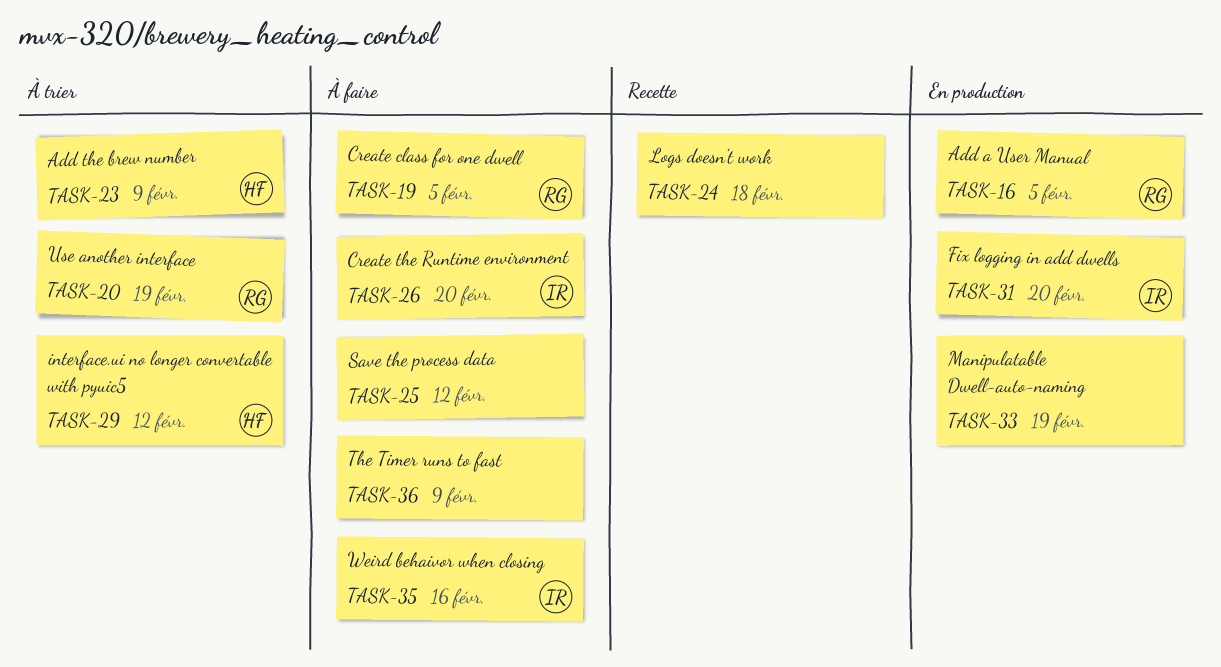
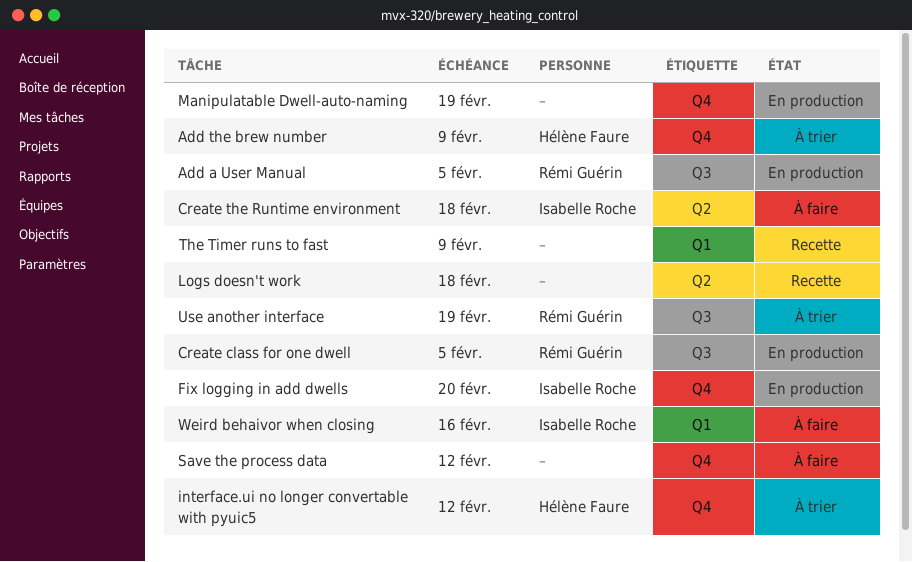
Create class for one dwell, status: À faire -> En production
Create the Runtime environment, due: Feb 20 -> Feb 18
The Timer runs to fast, status: À faire -> Recette

